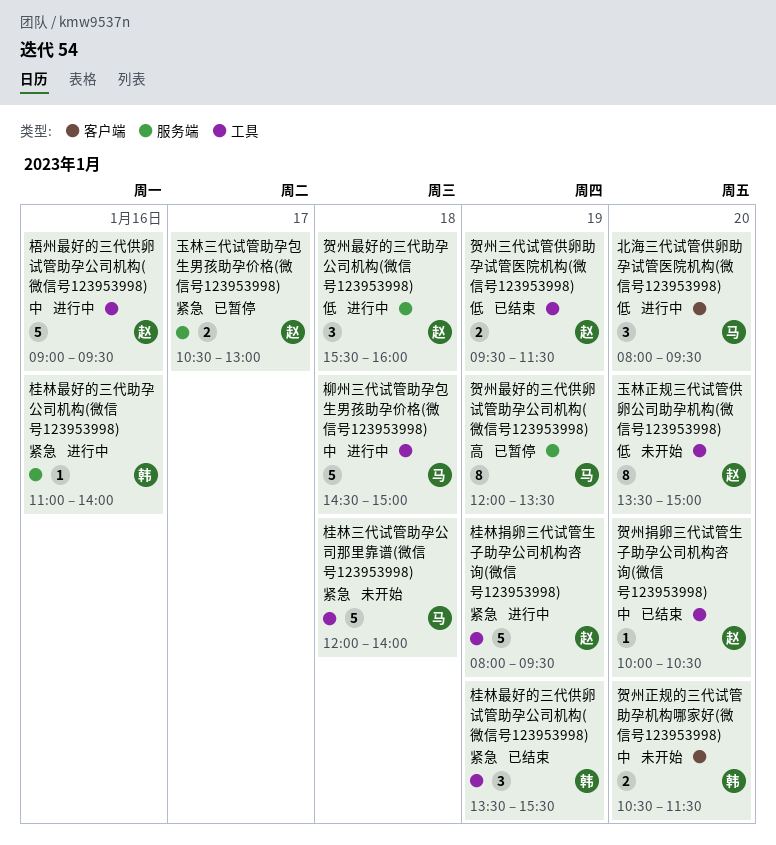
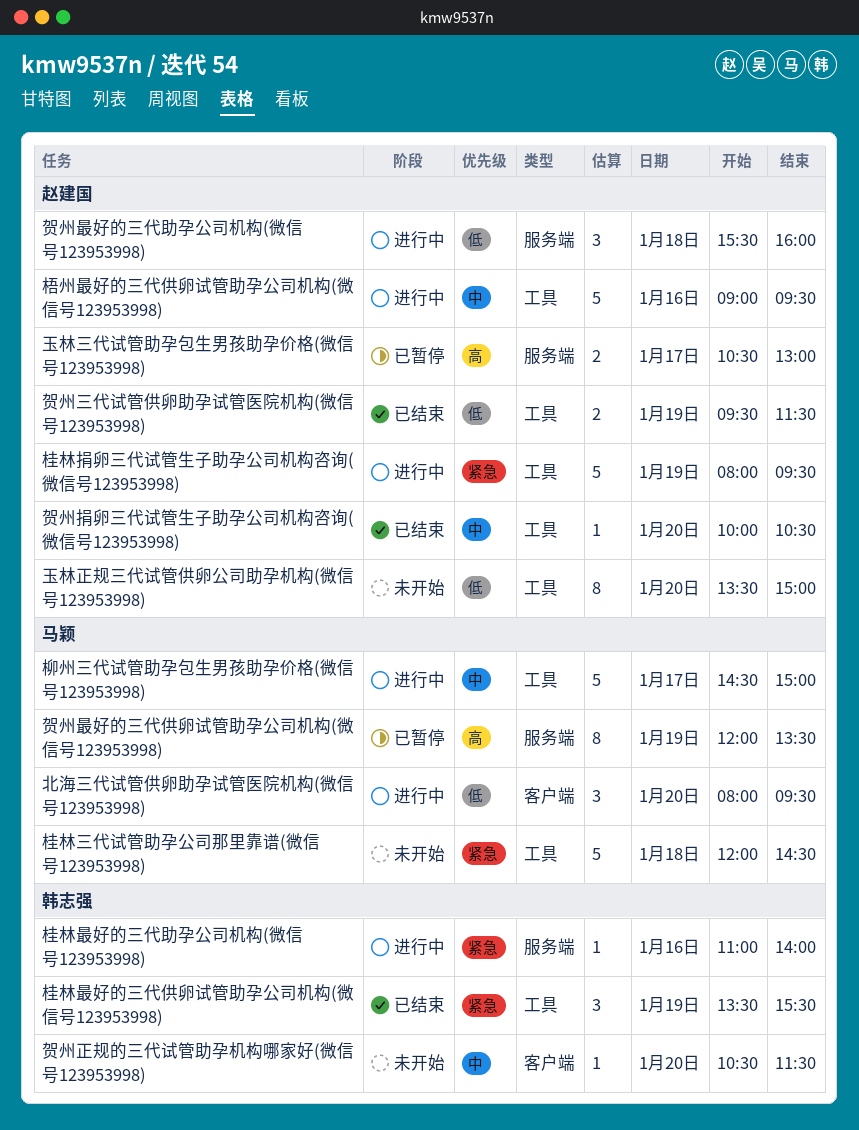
柳州三代试管助孕包生男孩助孕价格(微信号123953998), day: Jan 18 -> Jan 17
桂林三代试管助孕公司那里靠谱(微信号123953998), ends: 14:00 -> 14:30
玉林三代试管助孕包生男孩助孕价格(微信号123953998), priority: 紧急 -> 高
贺州正规的三代试管助孕机构哪家好(微信号123953998), estimate: 2 -> 1

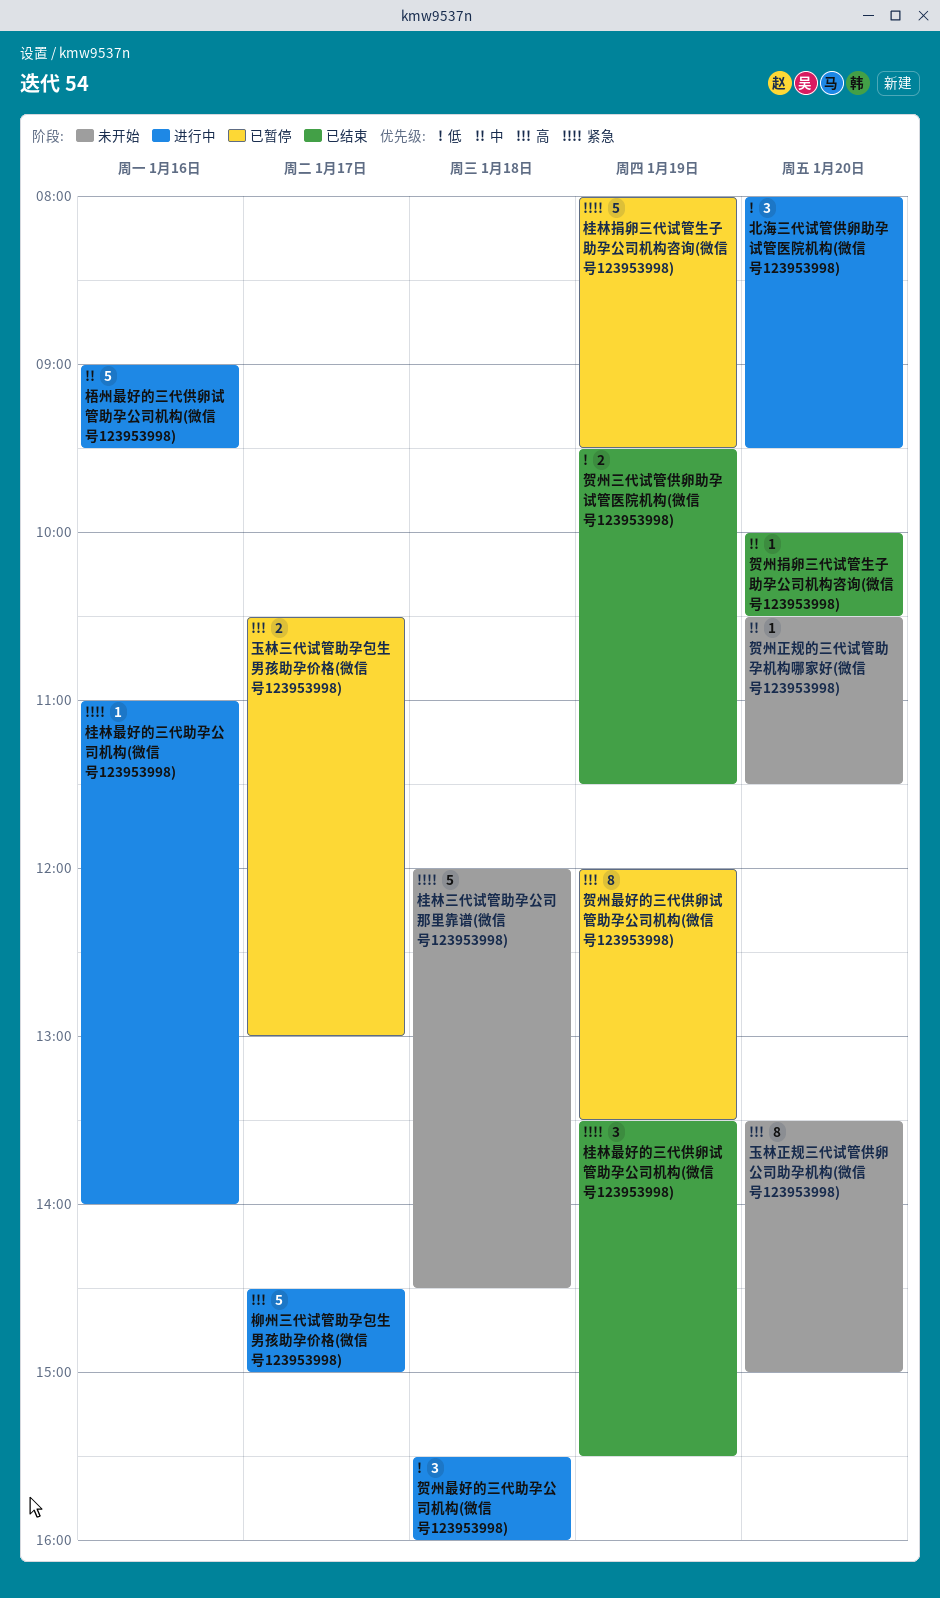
柳州三代试管助孕包生男孩助孕价格(微信号123953998), priority: 中 -> 高
桂林捐卵三代试管生子助孕公司机构咨询(微信号123953998), status: 进行中 -> 已暂停
玉林正规三代试管供卵公司助孕机构(微信号123953998), priority: 低 -> 高

